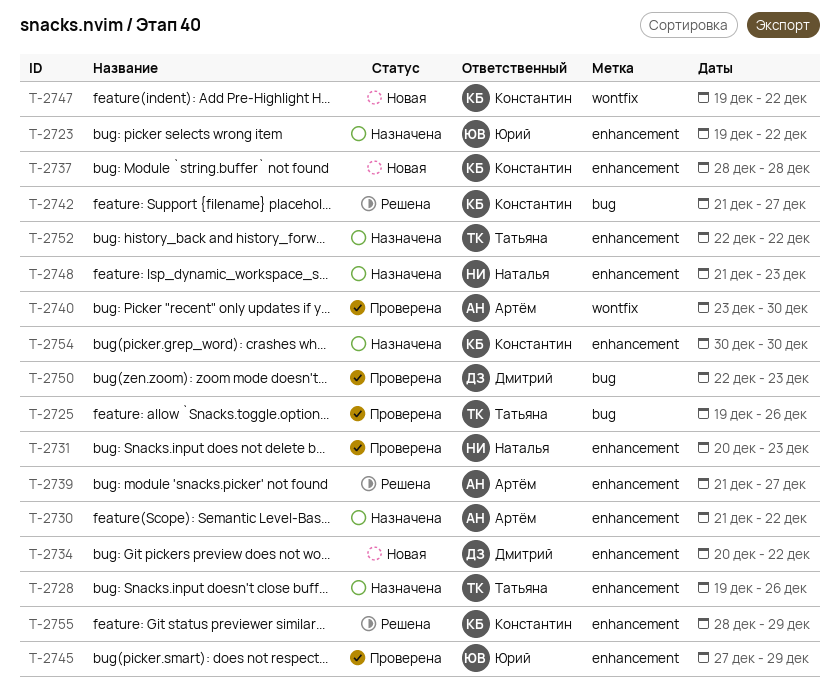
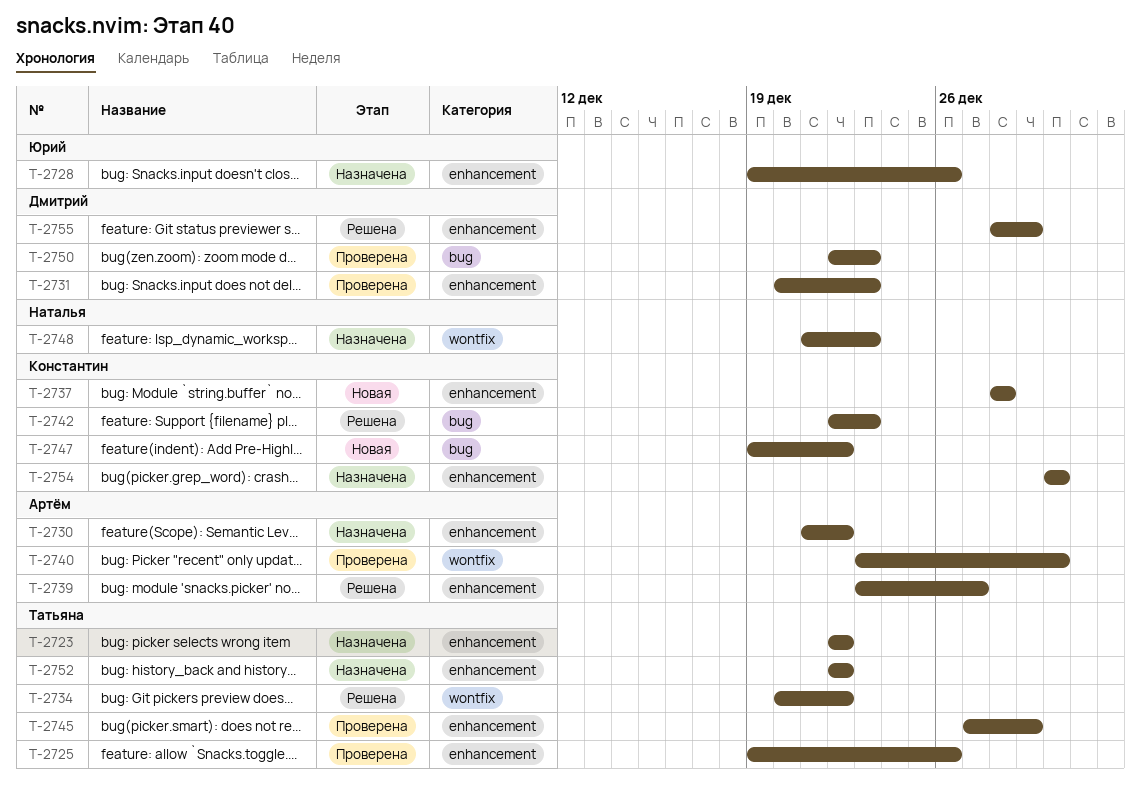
T-2723, owner: Юрий -> Татьяна
T-2723, start: Dec 19 -> Dec 22
T-2725, label: bug -> enhancement
T-2728, owner: Татьяна -> Юрий
T-2731, owner: Наталья -> Дмитрий
T-2734, status: Новая -> Решена
T-2734, owner: Дмитрий -> Татьяна
T-2734, label: enhancement -> wontfix
T-2739, start: Dec 21 -> Dec 23
T-2742, start: Dec 21 -> Dec 22
T-2742, due: Dec 27 -> Dec 23
T-2745, owner: Юрий -> Татьяна
T-2747, label: wontfix -> bug
T-2748, label: enhancement -> wontfix
T-2755, owner: Константин -> Дмитрий

